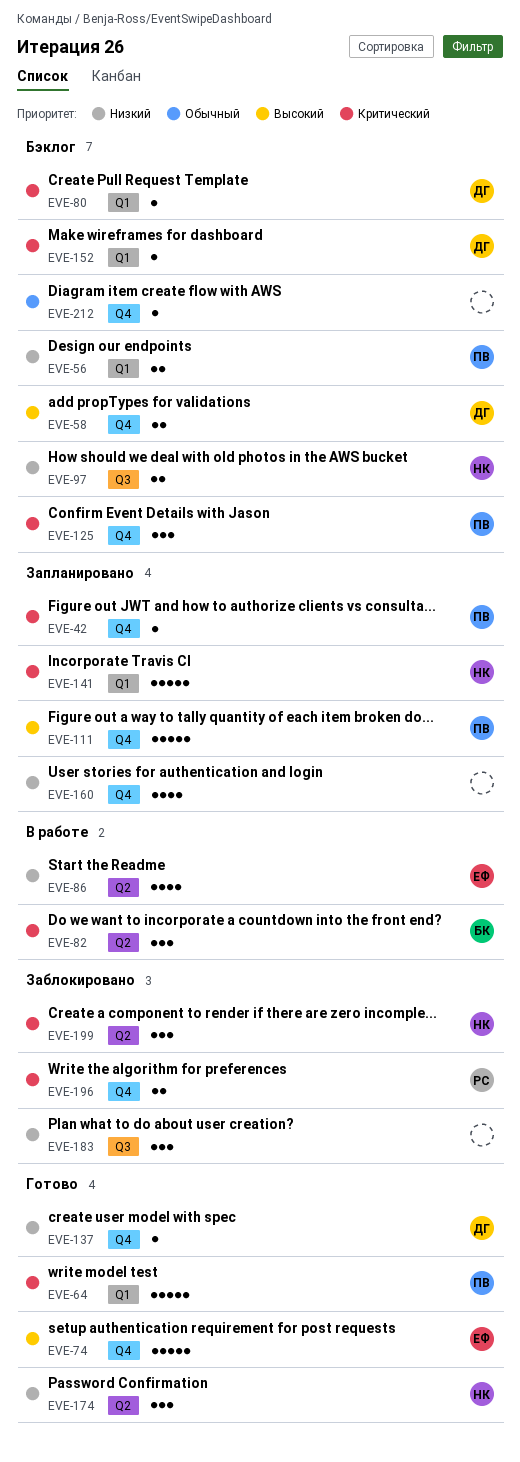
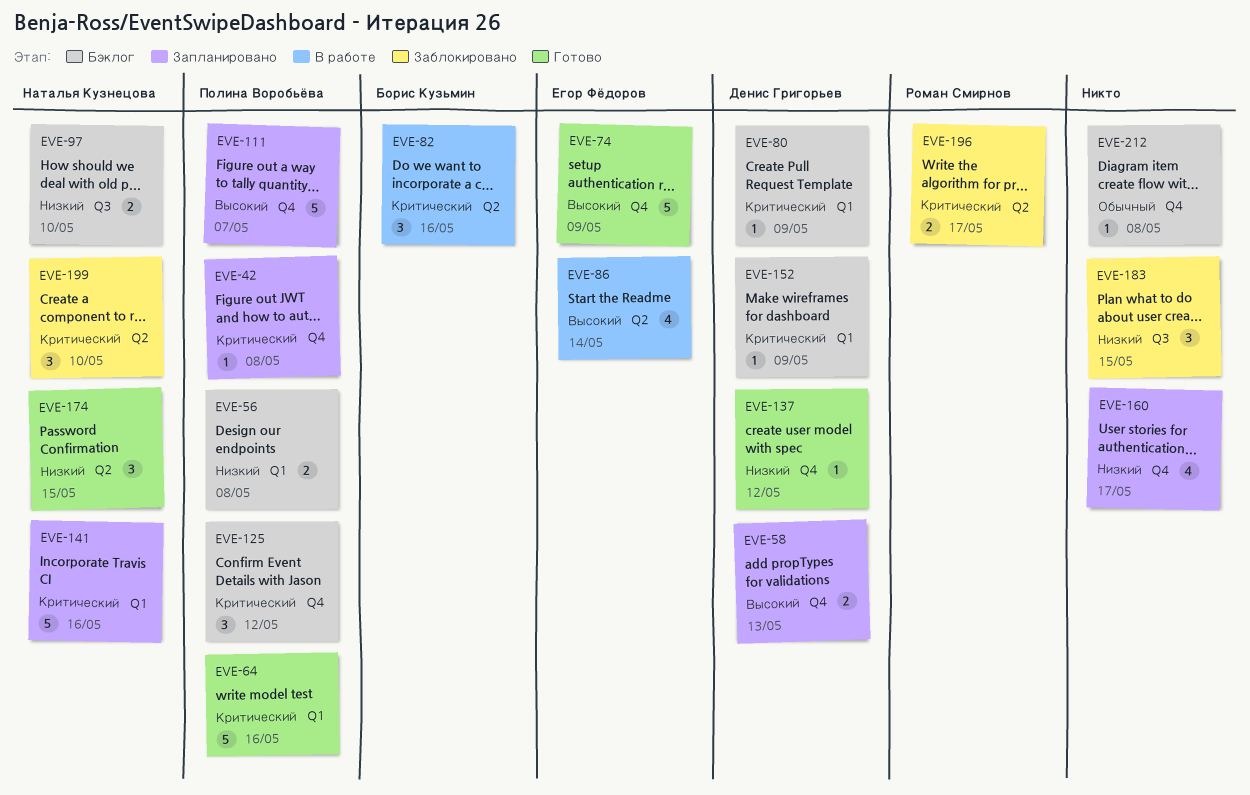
EVE-58, status: Бэклог -> Запланировано
EVE-86, priority: Низкий -> Высокий
EVE-196, label: Q4 -> Q2

